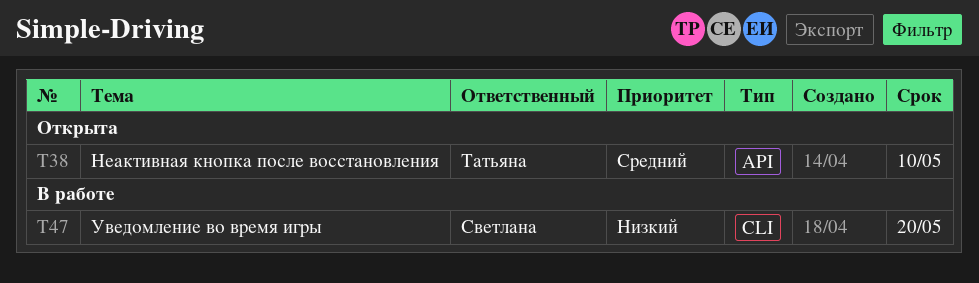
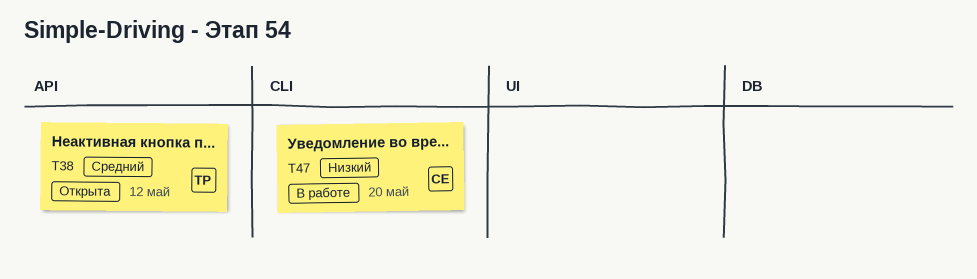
T38, due: May 10 -> May 12

